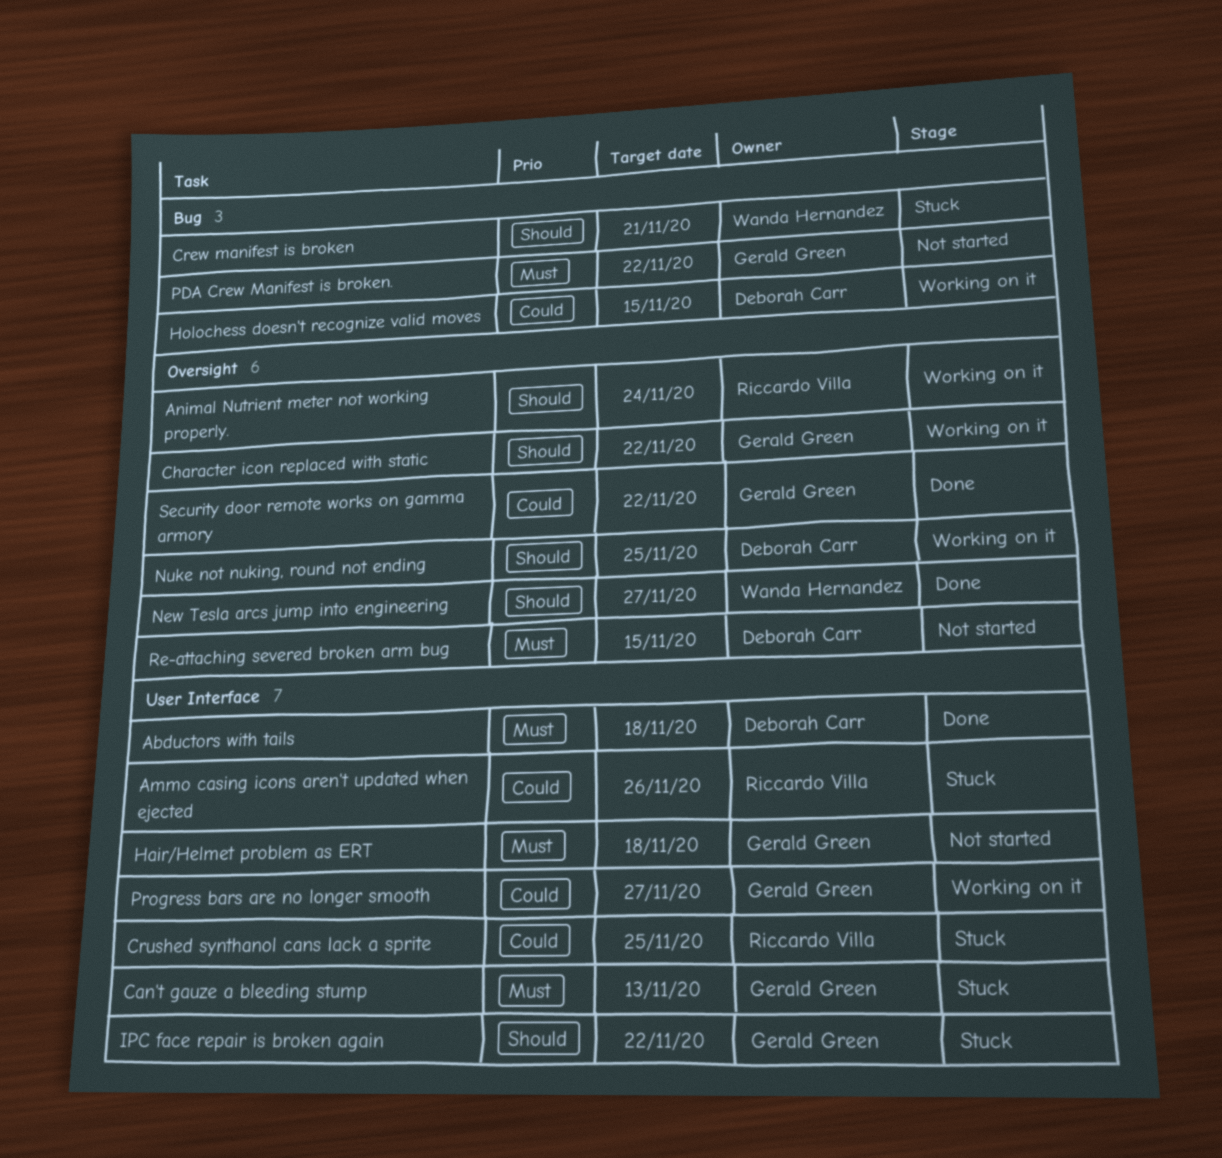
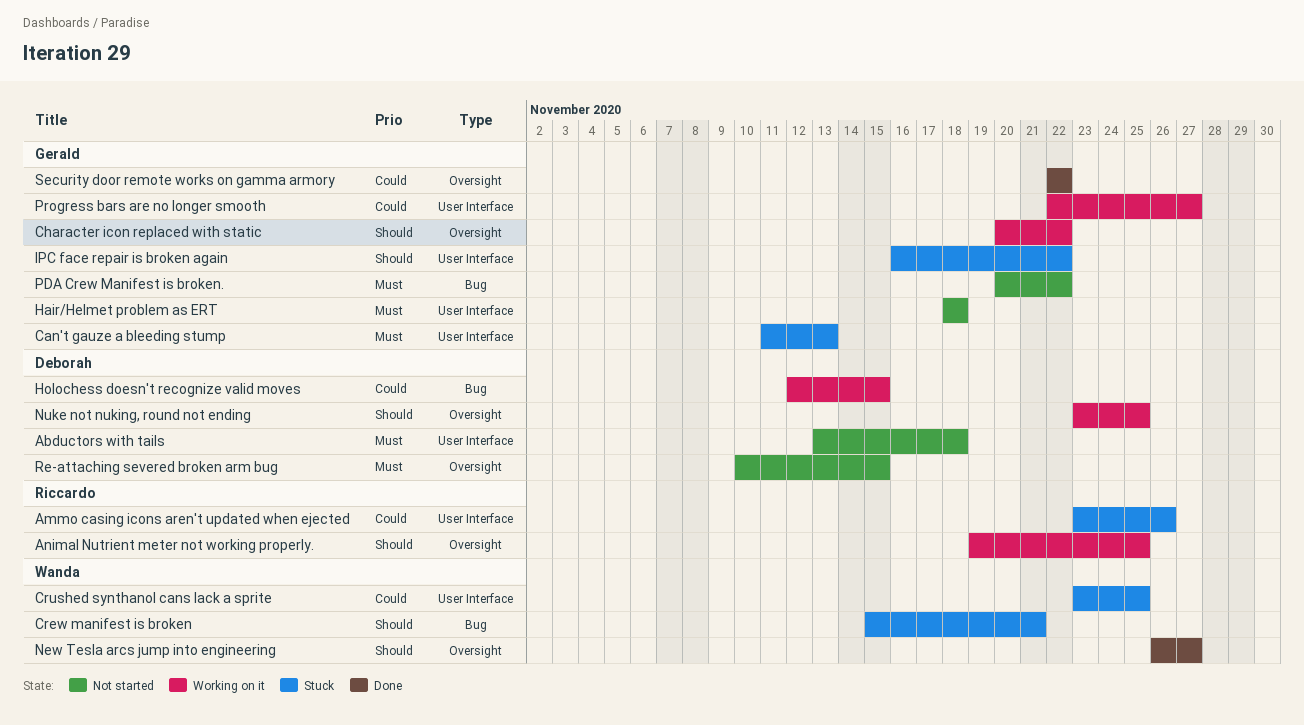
Abductors with tails, status: Done -> Not started
Animal Nutrient meter not working properly., due: Nov 24 -> Nov 25
Crushed synthanol cans lack a sprite, owner: Riccardo Villa -> Wanda Hernandez

